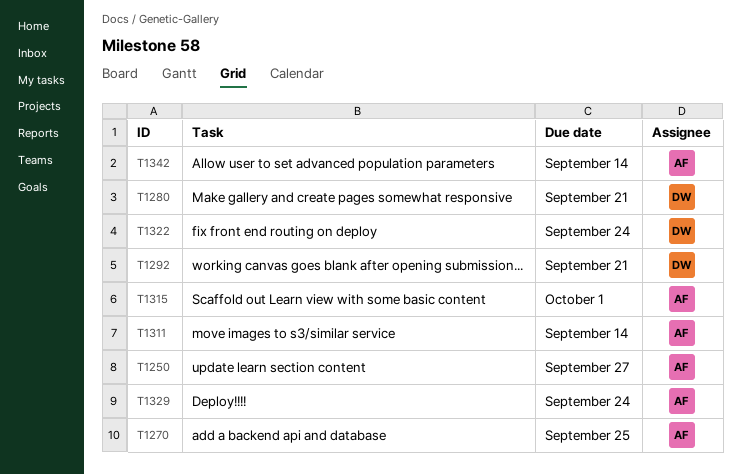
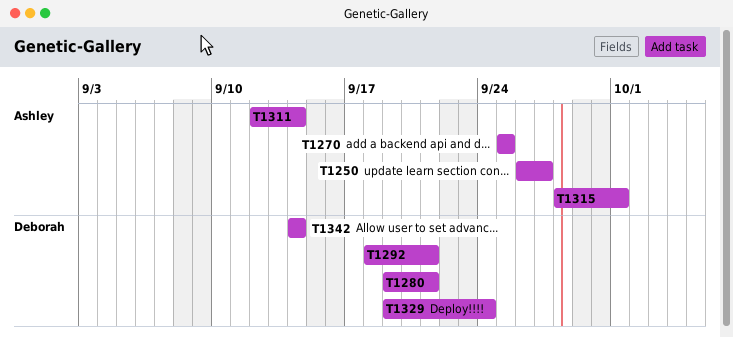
T1322: present -> none
T1329, owner: Ashley -> Deborah
T1342, owner: Ashley -> Deborah

